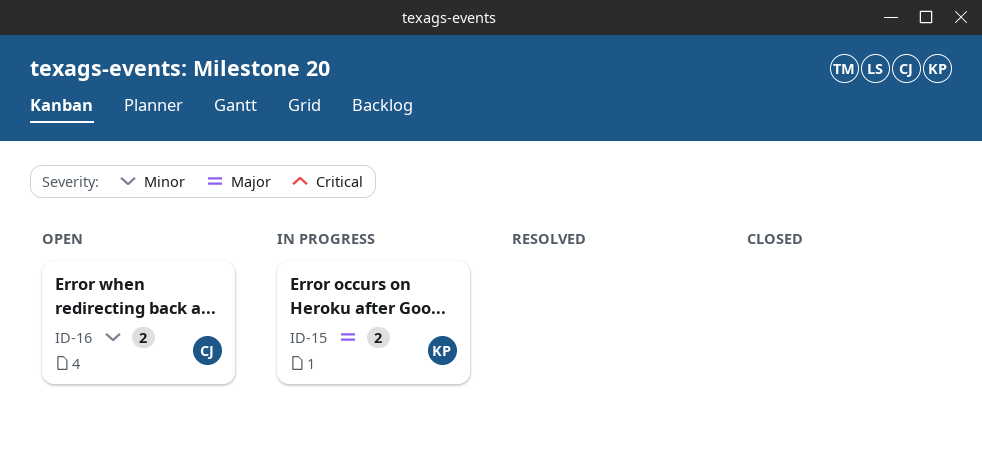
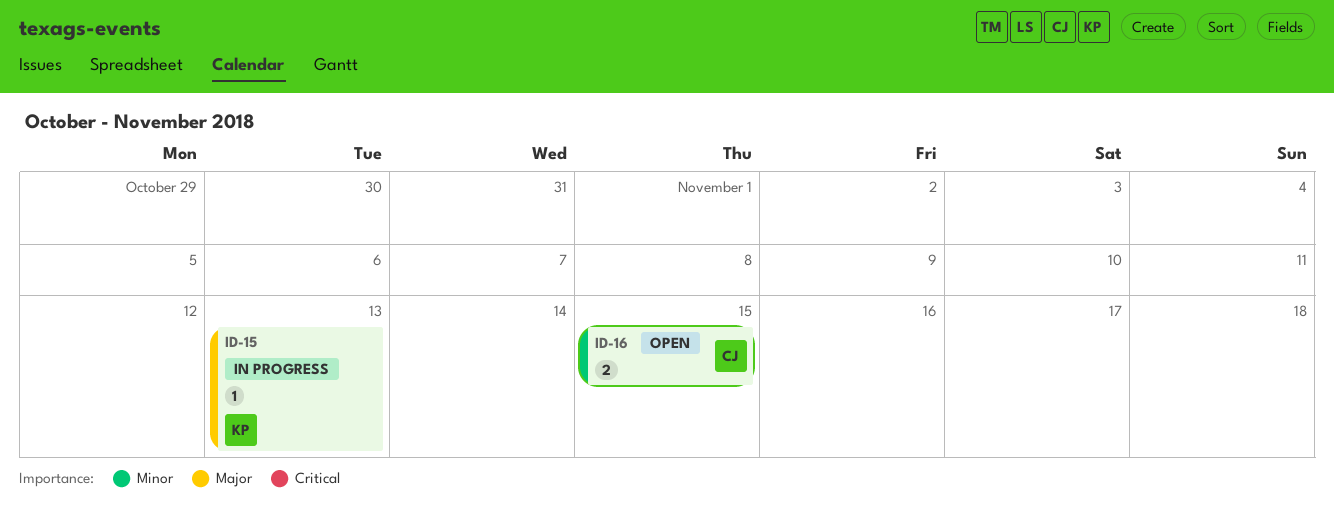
ID-15, estimate: 2 -> 1

